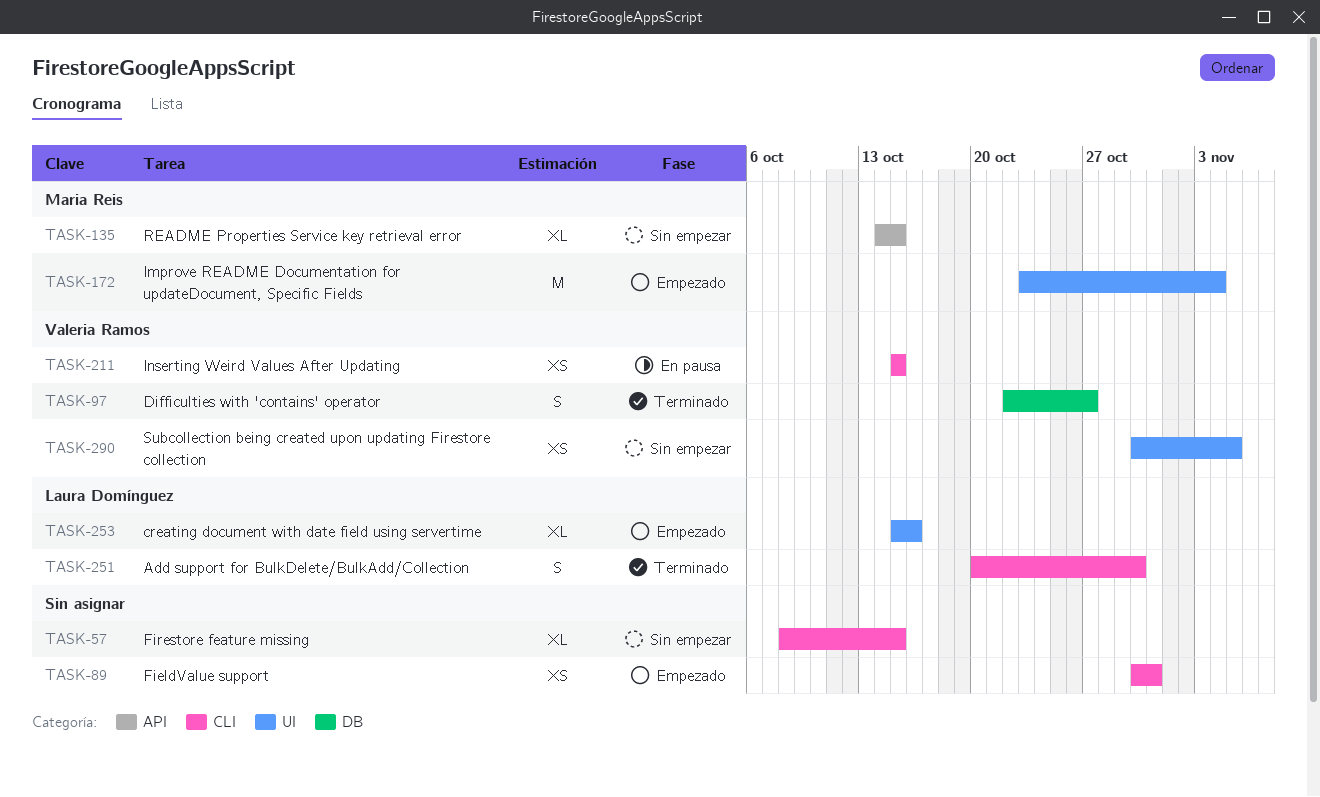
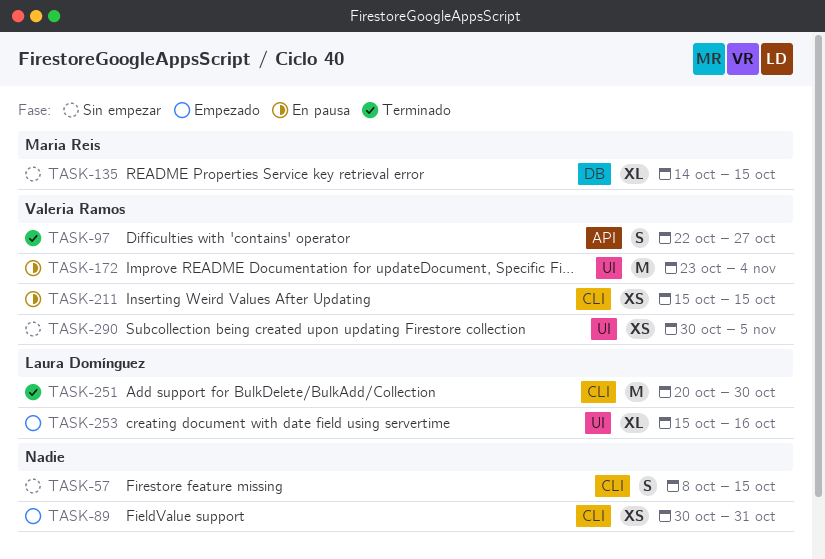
TASK-57, estimate: XL -> S
TASK-97, label: DB -> API
TASK-135, label: API -> DB
TASK-172, status: Empezado -> En pausa
TASK-172, owner: Maria Reis -> Valeria Ramos
TASK-251, estimate: S -> M

